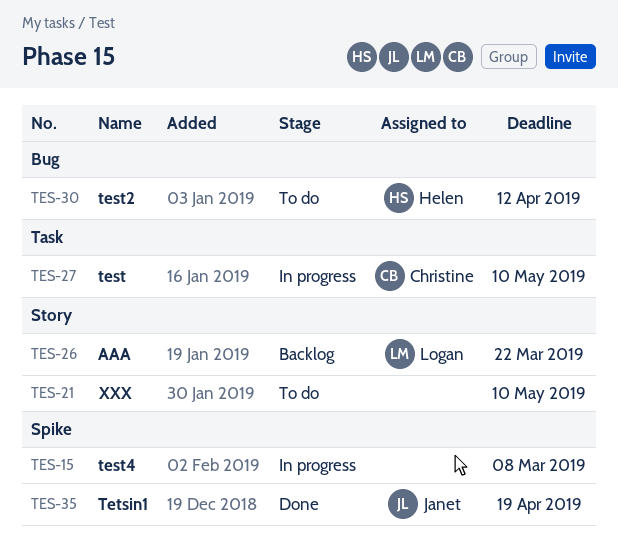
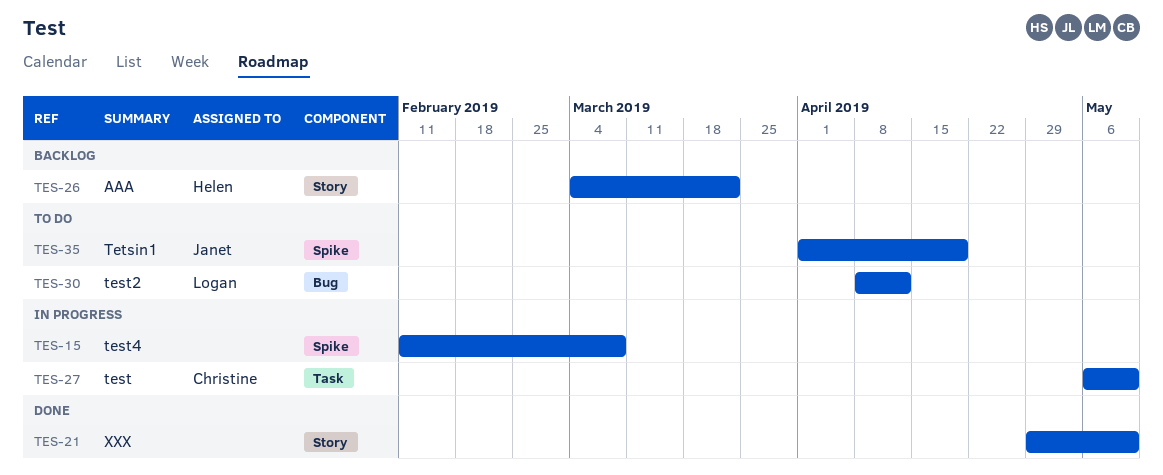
TES-21, status: To do -> Done
TES-26, owner: Logan -> Helen
TES-30, owner: Helen -> Logan
TES-35, status: Done -> To do

